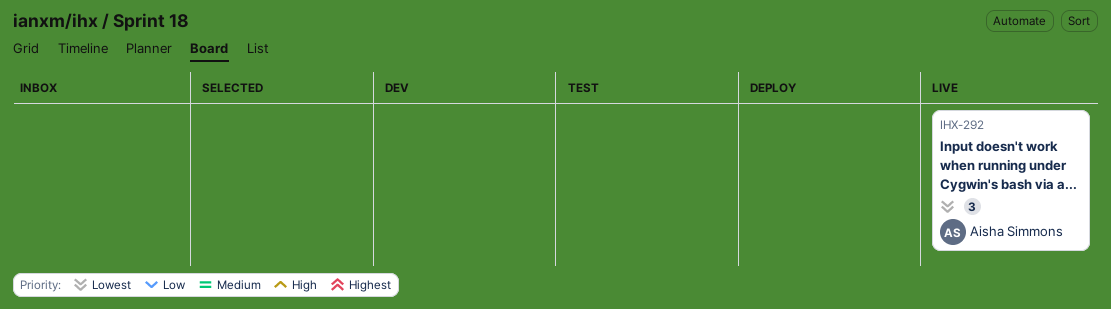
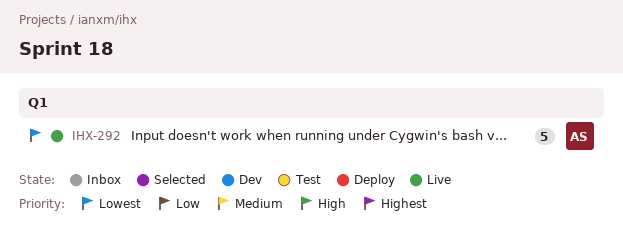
IHX-292, estimate: 3 -> 5

